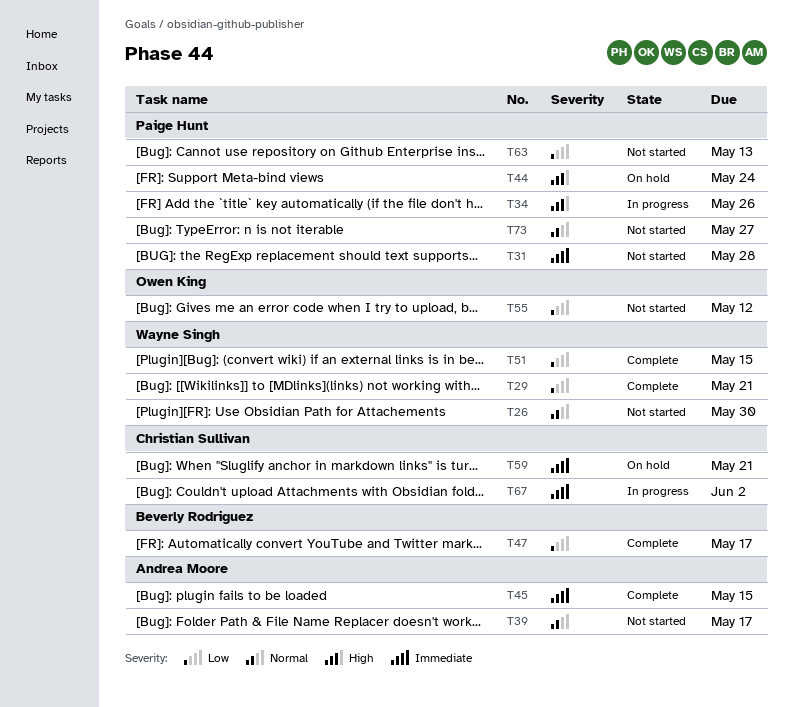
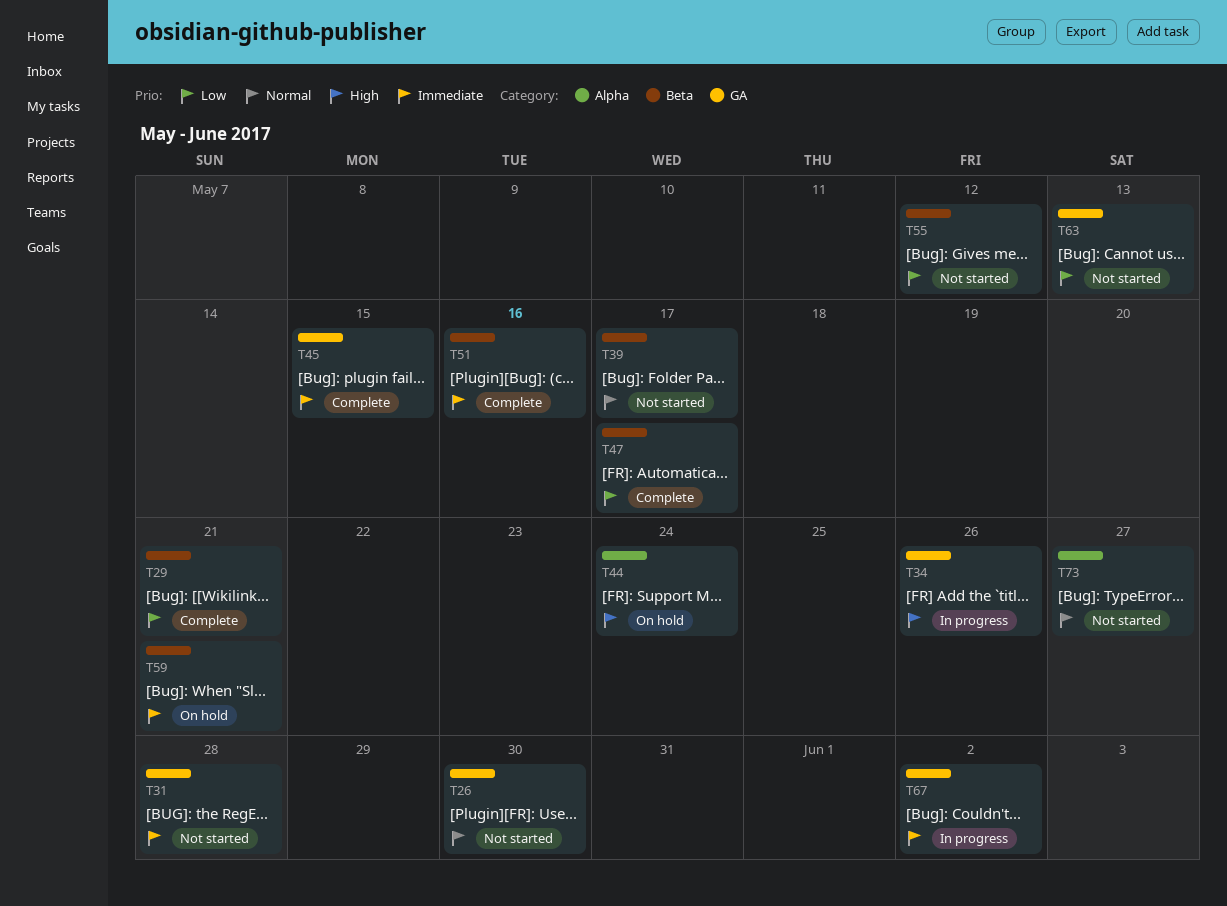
T51, priority: Low -> Immediate
T51, due: May 15 -> May 16

